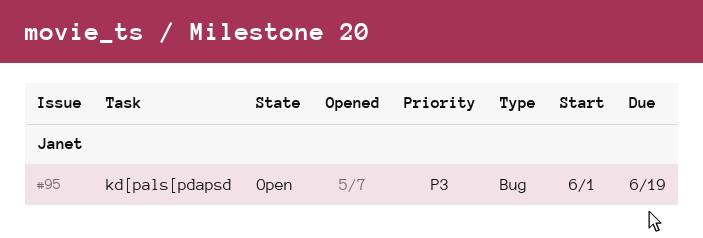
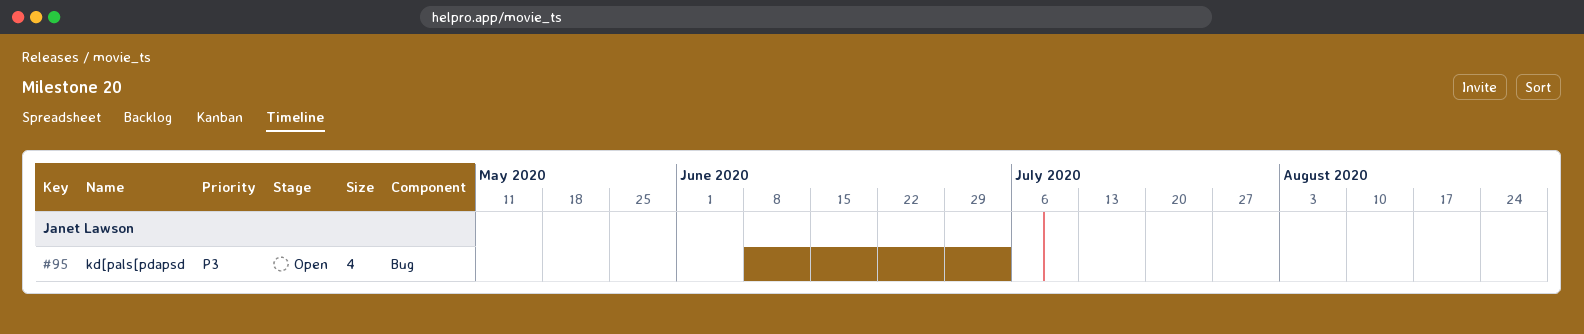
#95, start: Jun 1 -> Jun 8
#95, due: Jun 19 -> Jul 3

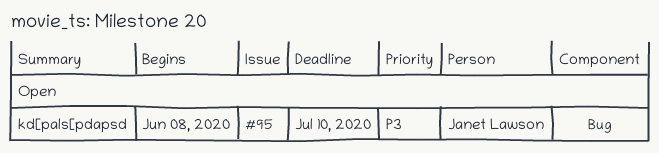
#95, due: Jul 3 -> Jul 10

